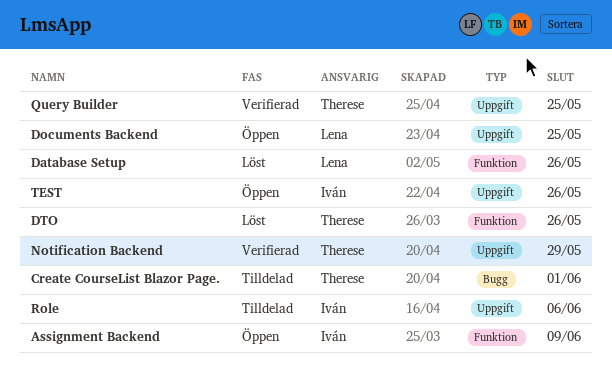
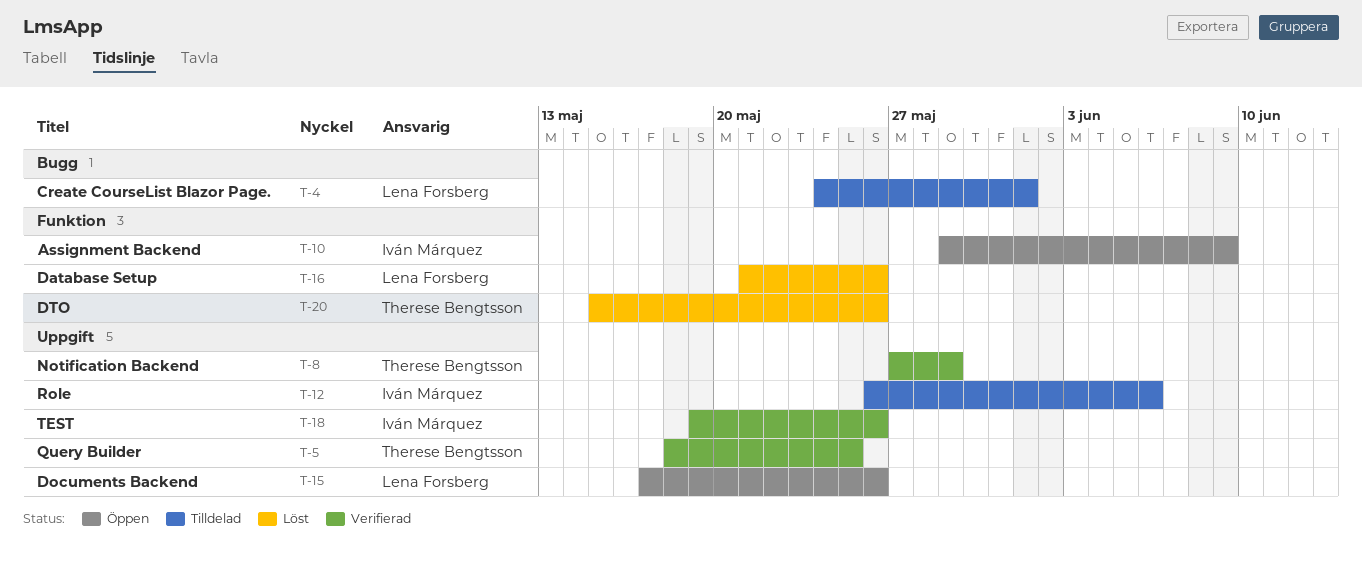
Create CourseList Blazor Page., owner: Therese Bengtsson -> Lena Forsberg
Documents Backend, due: May 25 -> May 26
TEST, status: Öppen -> Verifierad

